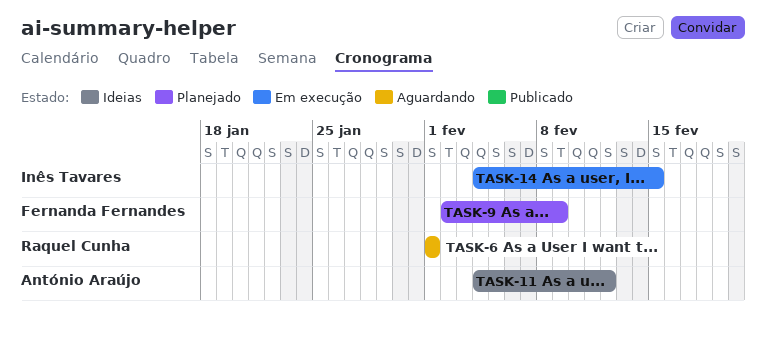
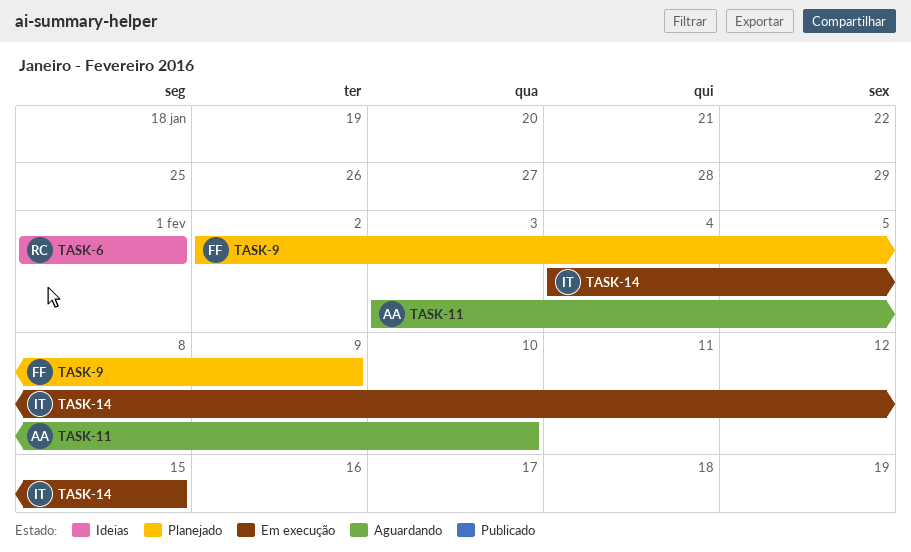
TASK-6, status: Aguardando -> Ideias
TASK-11, status: Ideias -> Aguardando
TASK-11, start: Feb 4 -> Feb 3
TASK-11, due: Feb 12 -> Feb 10

